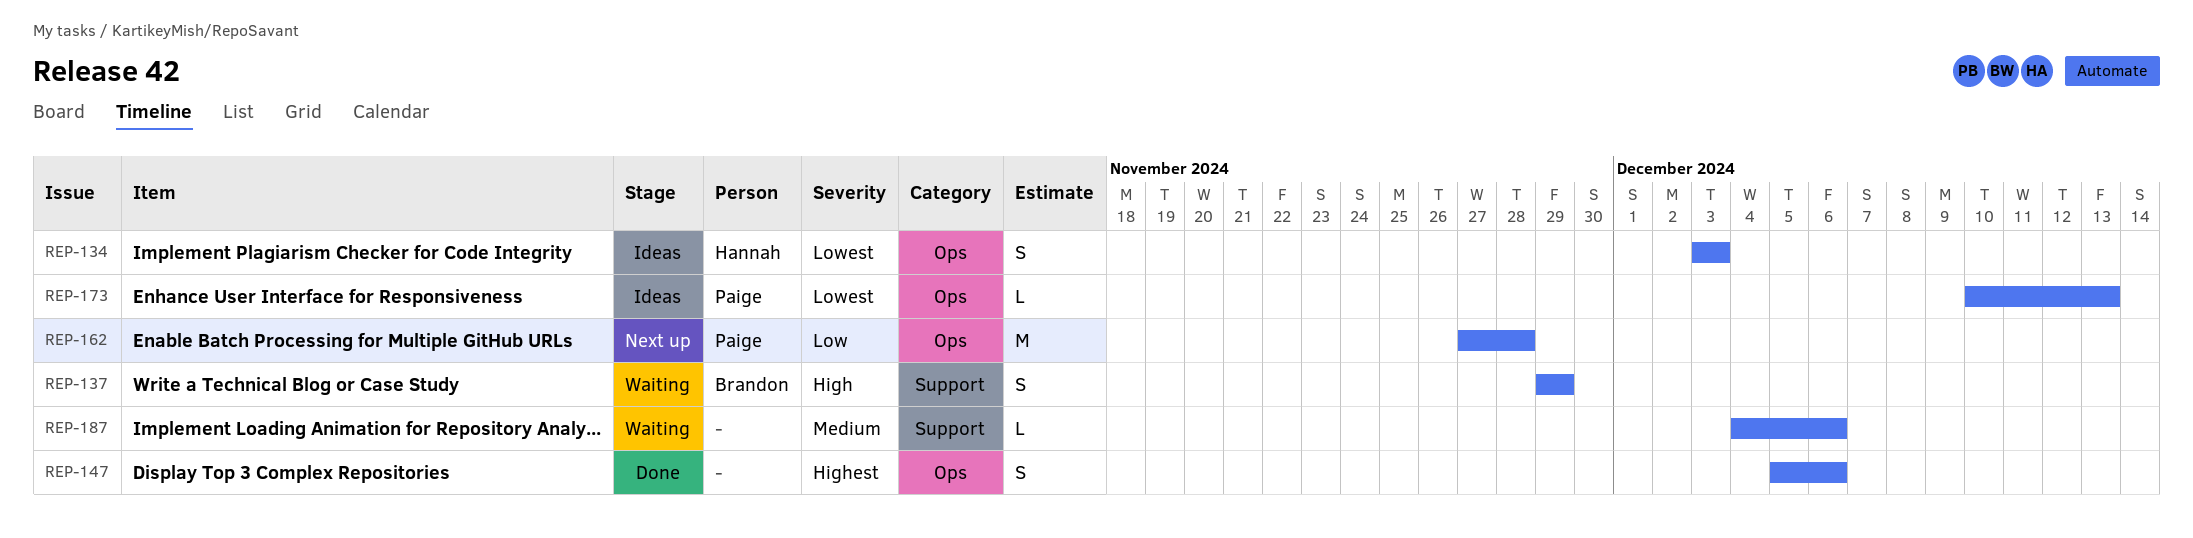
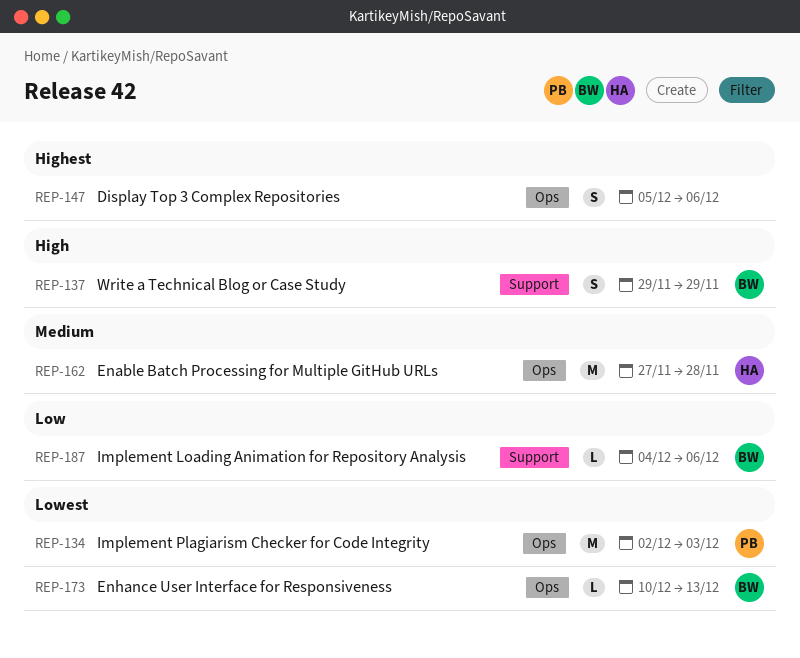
REP-134, owner: Hannah -> Paige
REP-134, estimate: S -> M
REP-134, start: Dec 3 -> Dec 2
REP-162, owner: Paige -> Hannah
REP-162, priority: Low -> Medium
REP-173, owner: Paige -> Brandon
REP-187, owner: none -> Brandon
REP-187, priority: Medium -> Low

